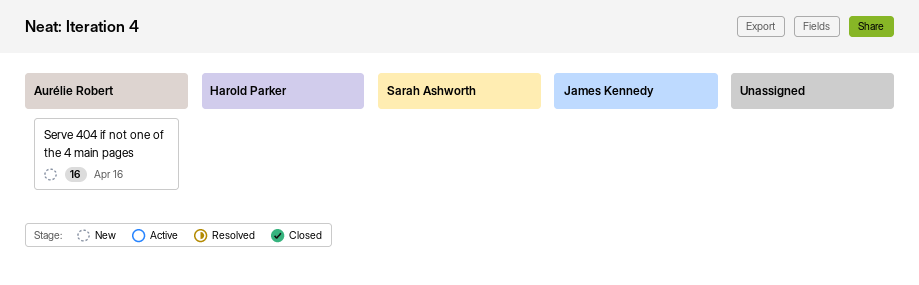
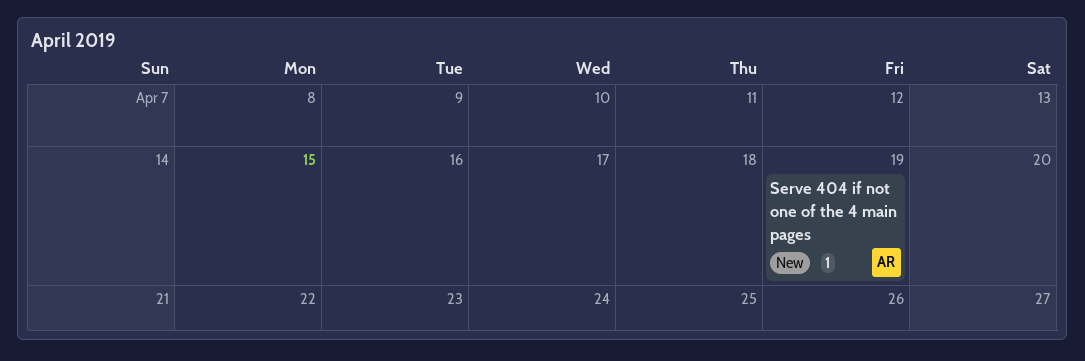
Serve 404 if not one of the 4 main pages, estimate: 16 -> 1
Serve 404 if not one of the 4 main pages, due: Apr 16 -> Apr 19

